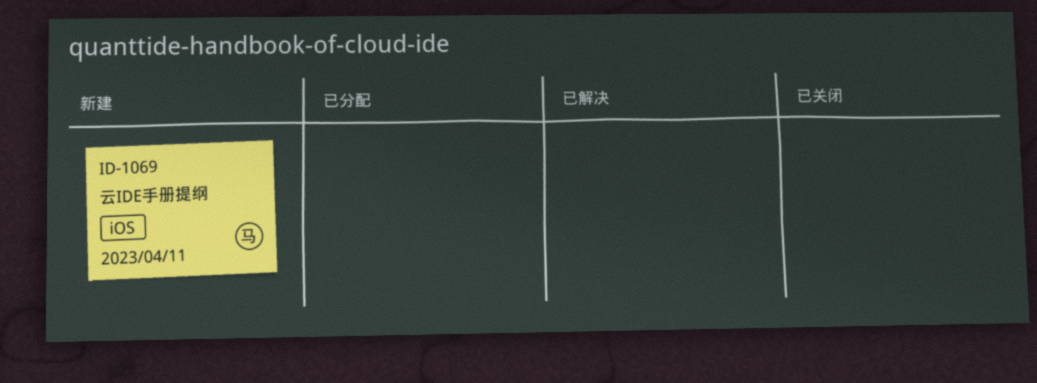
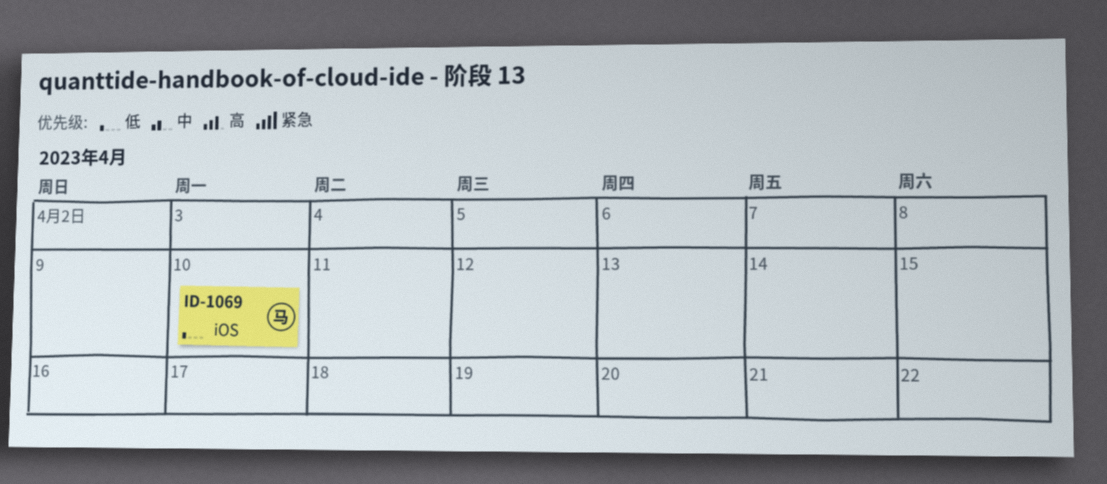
ID-1069, due: Apr 11 -> Apr 10

